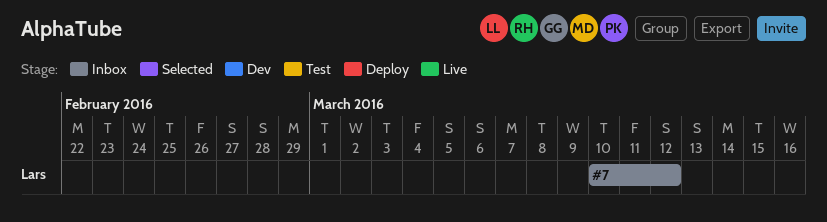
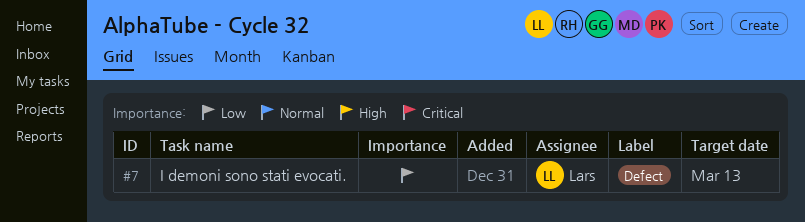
#7, due: Mar 12 -> Mar 13

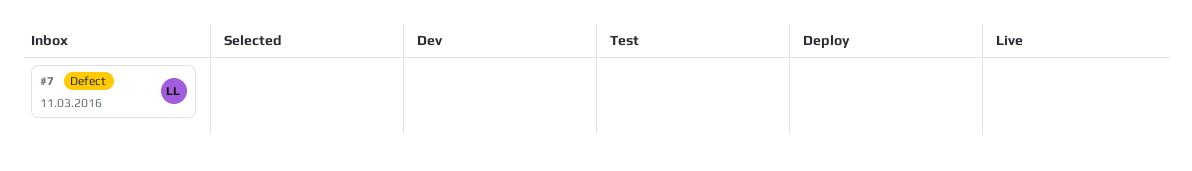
#7, due: Mar 13 -> Mar 11

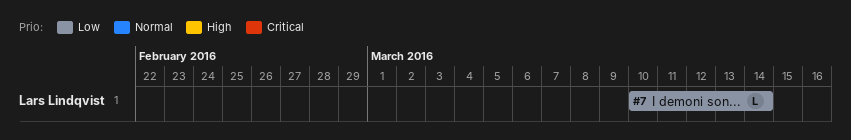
#7, due: Mar 11 -> Mar 14

